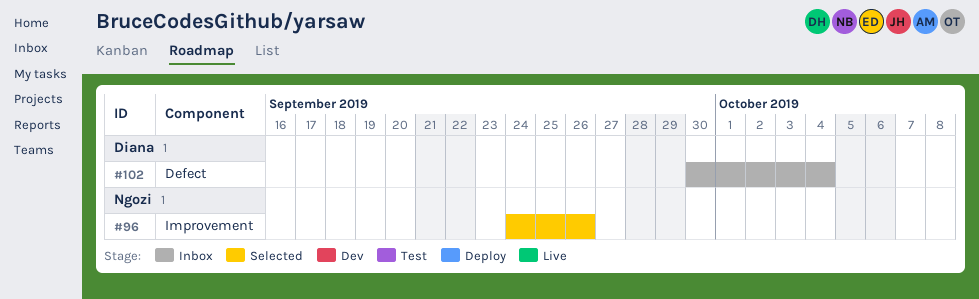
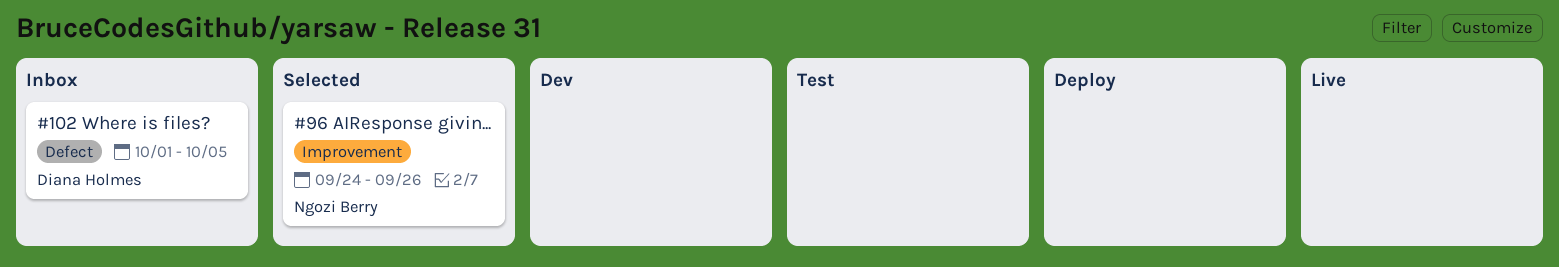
#102, start: Sep 30 -> Oct 1
#102, due: Oct 4 -> Oct 5

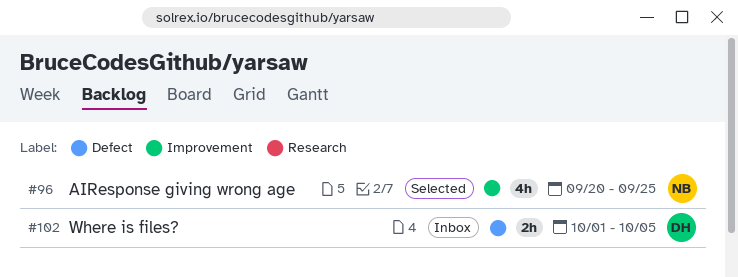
#96, start: Sep 24 -> Sep 20
#96, due: Sep 26 -> Sep 25

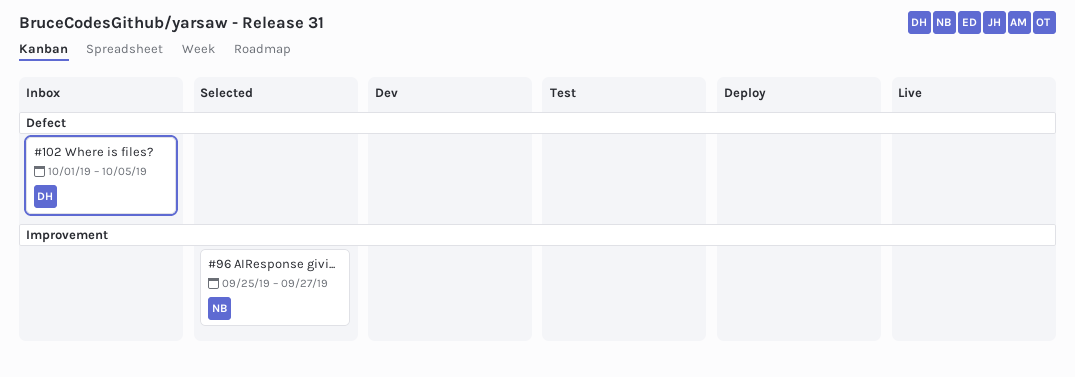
#96, start: Sep 20 -> Sep 25
#96, due: Sep 25 -> Sep 27

